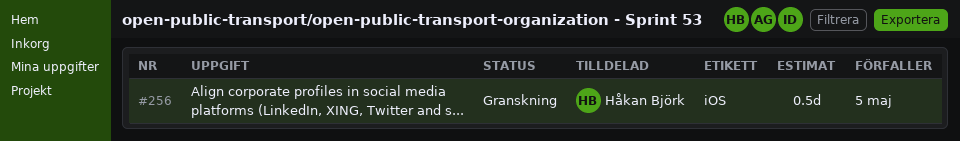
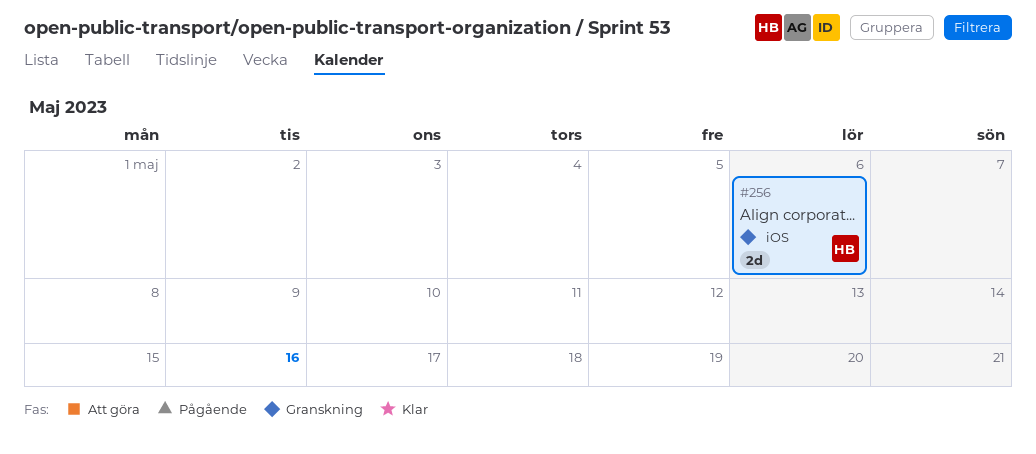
#256, estimate: 0.5d -> 2d
#256, due: May 5 -> May 6

